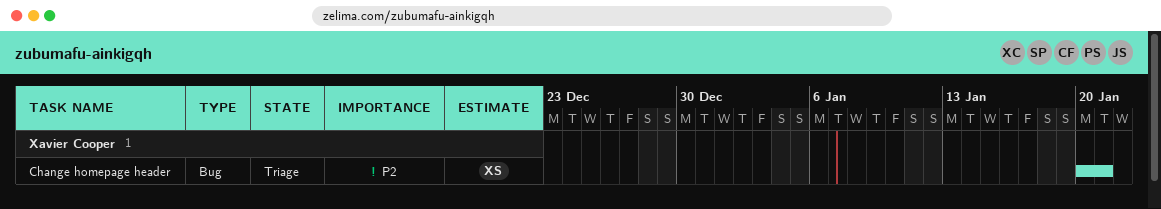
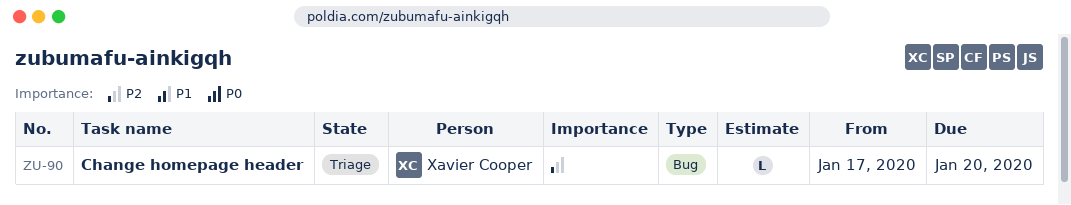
Change homepage header, estimate: XS -> L
Change homepage header, start: Jan 20 -> Jan 17
Change homepage header, due: Jan 21 -> Jan 20

